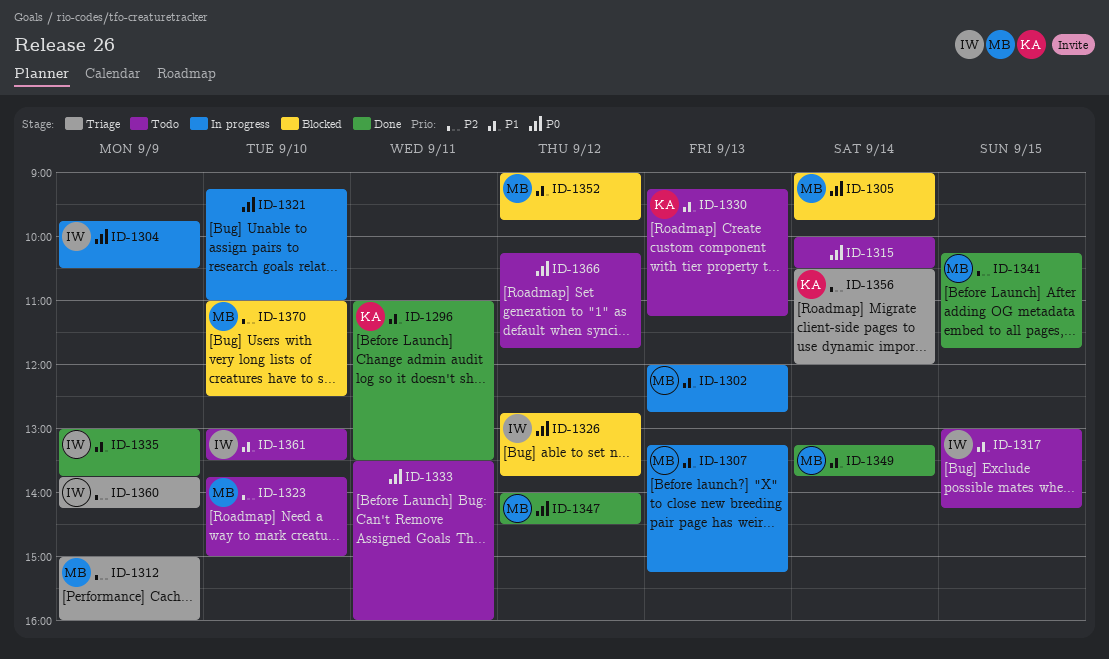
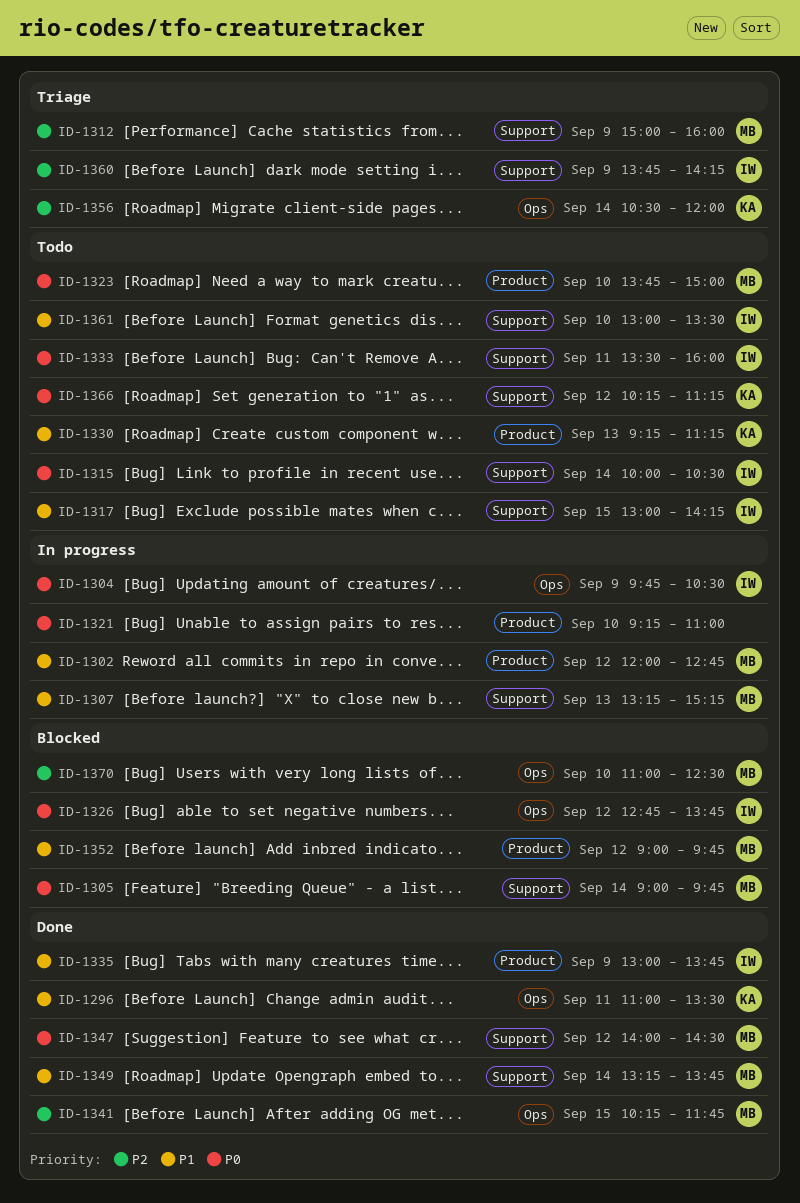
ID-1302, day: Sep 13 -> Sep 12
ID-1315, owner: none -> IW
ID-1323, priority: P2 -> P0
ID-1333, owner: none -> IW
ID-1366, owner: none -> KA
ID-1366, ends: 11:45 -> 11:15

